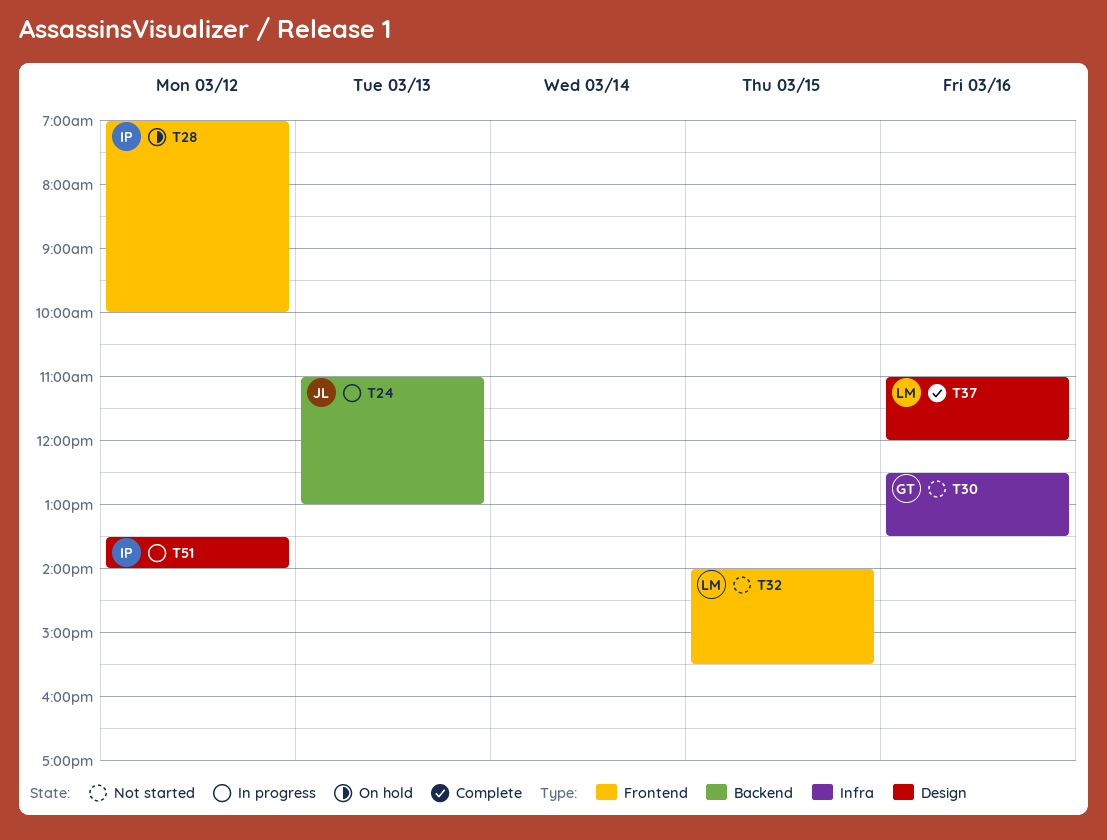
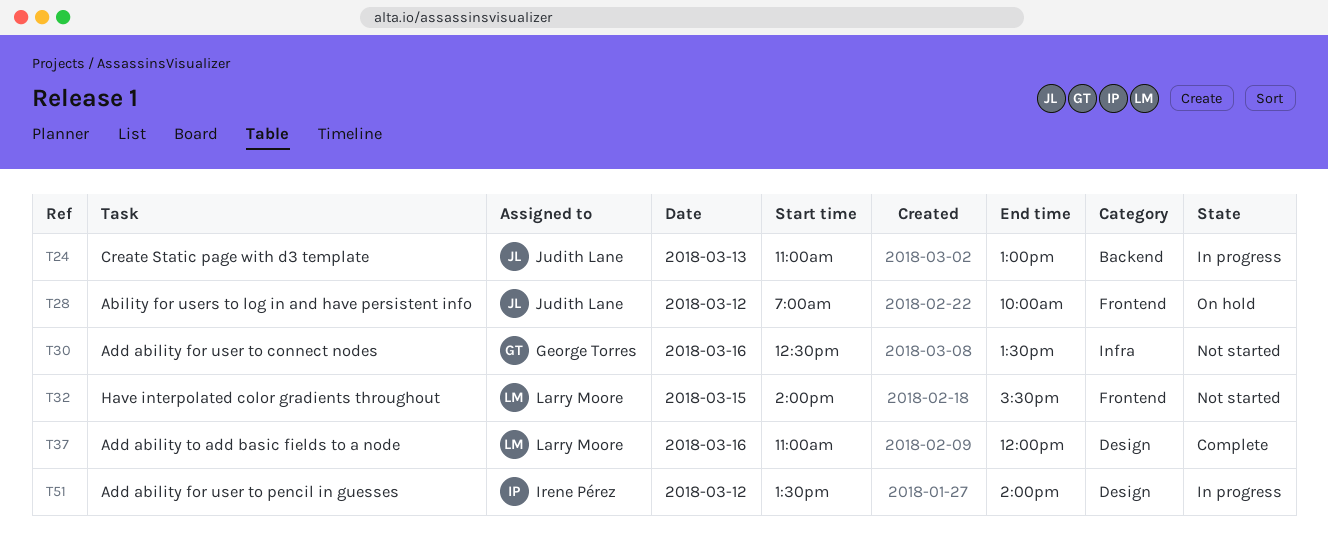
T28, owner: Irene Pérez -> Judith Lane

